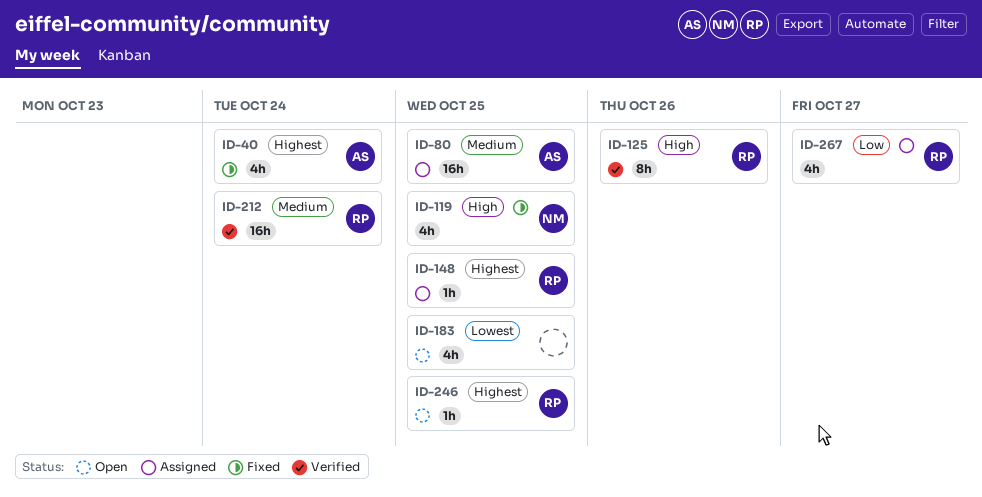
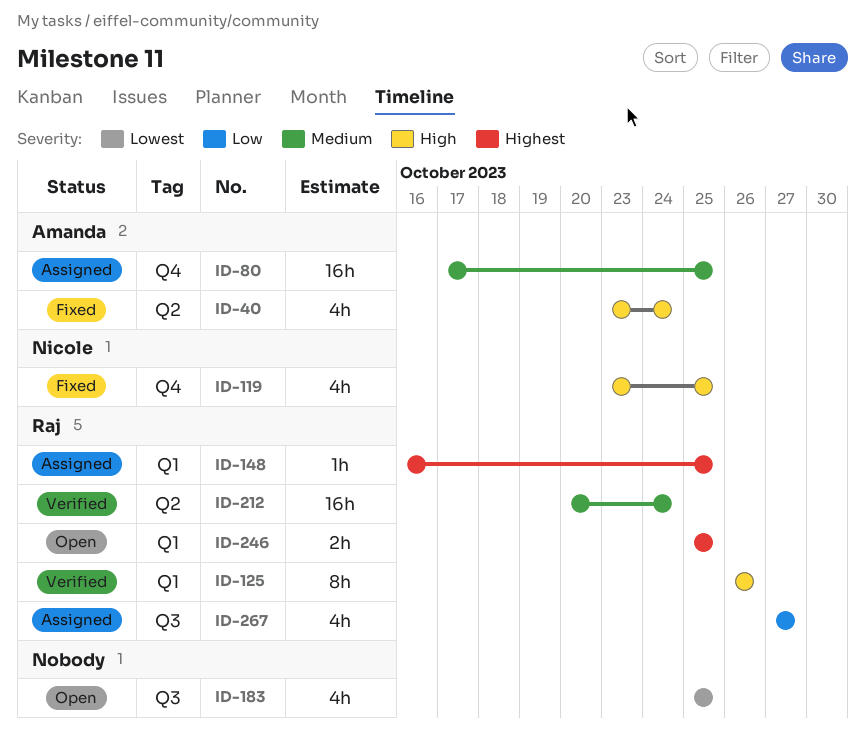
ID-40, priority: Highest -> High
ID-246, estimate: 1h -> 2h

